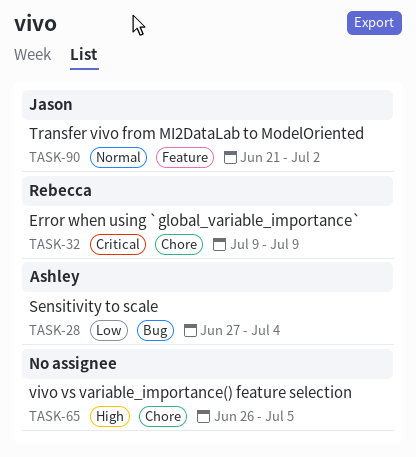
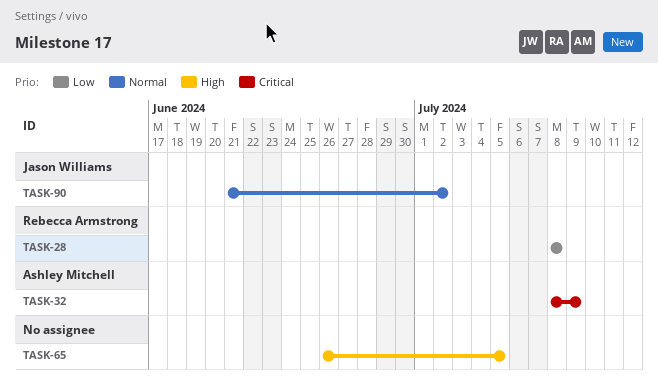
TASK-28, owner: Ashley Mitchell -> Rebecca Armstrong
TASK-28, start: Jun 27 -> Jul 8
TASK-28, due: Jul 4 -> Jul 8
TASK-32, owner: Rebecca Armstrong -> Ashley Mitchell
TASK-32, start: Jul 9 -> Jul 8

